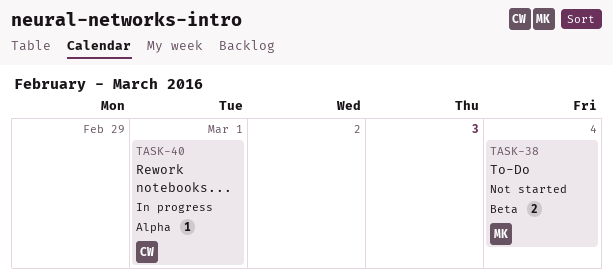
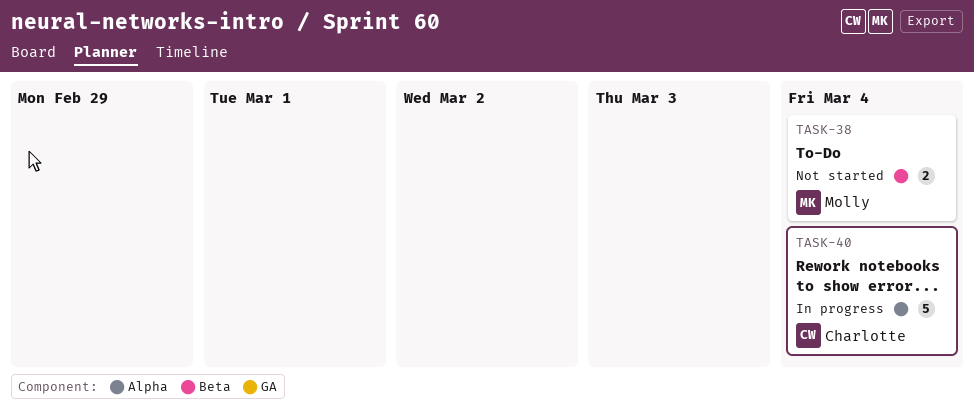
TASK-40, estimate: 1 -> 5
TASK-40, due: Mar 1 -> Mar 4

